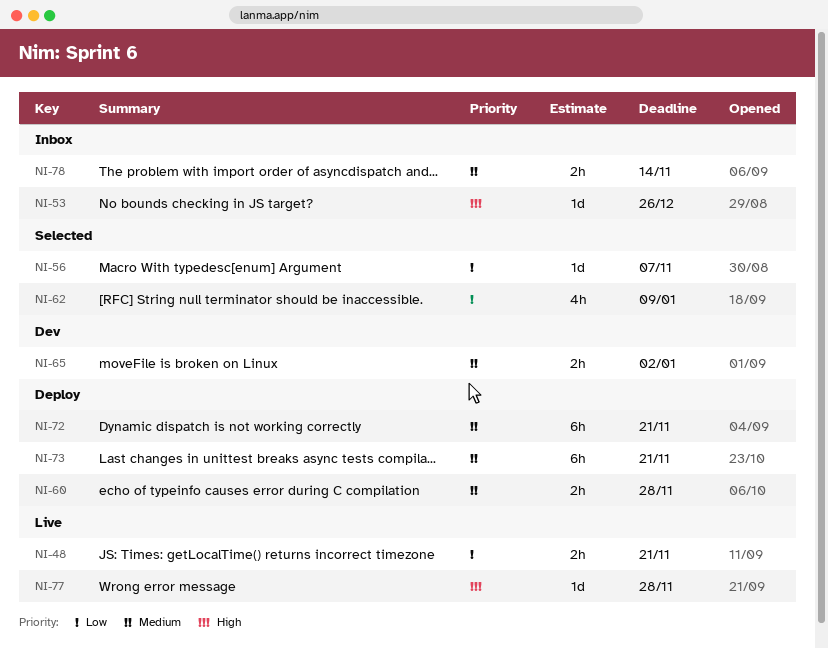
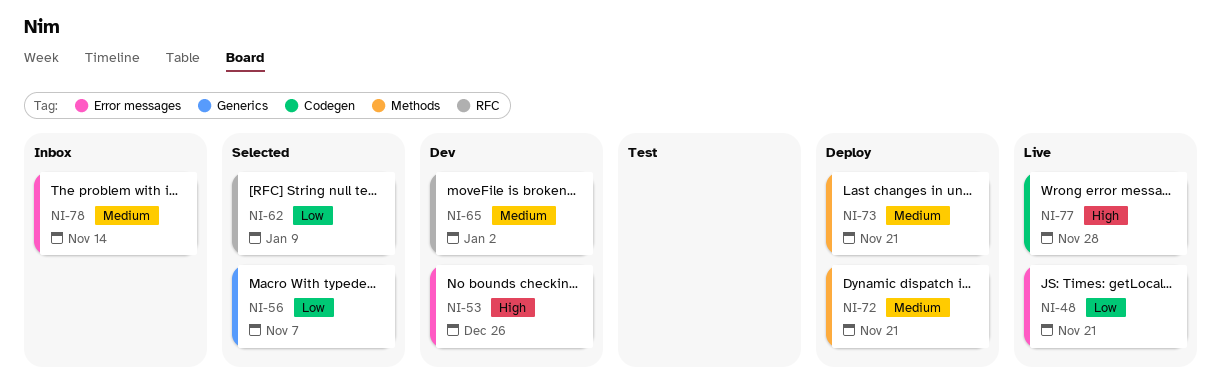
NI-53, status: Inbox -> Dev
NI-60: present -> none

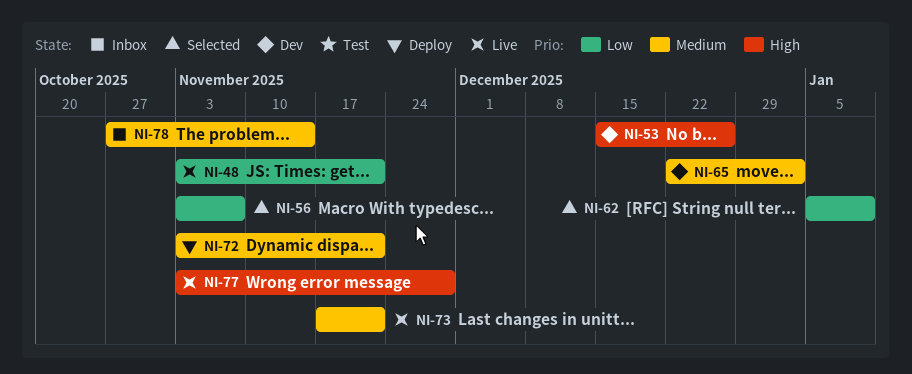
NI-73, status: Deploy -> Live

